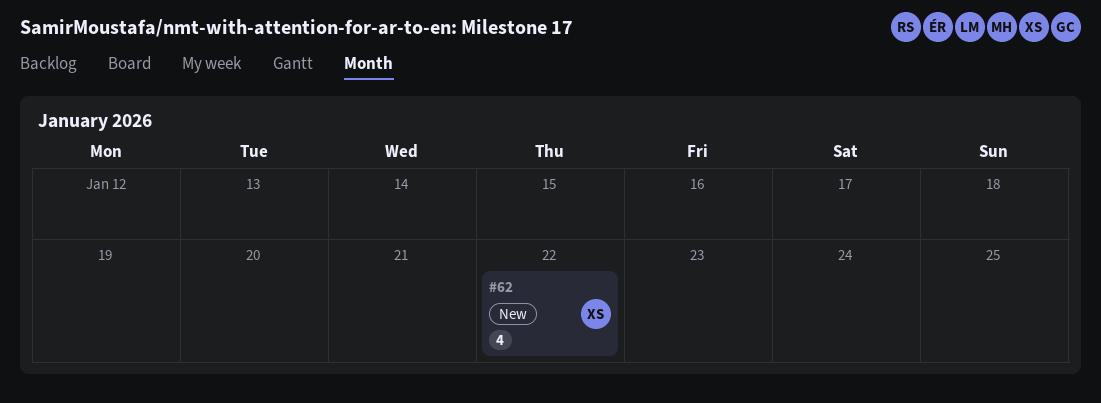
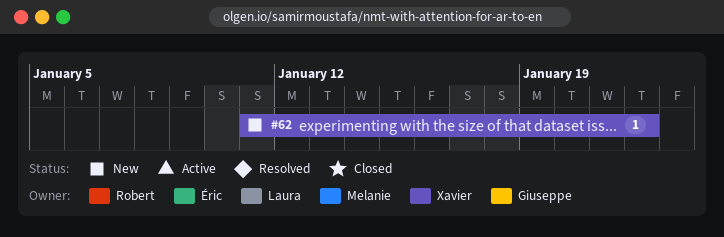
#62, estimate: 4 -> 1

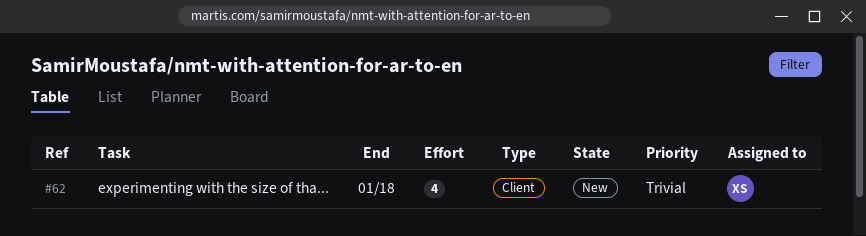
#62, estimate: 1 -> 4
#62, due: Jan 22 -> Jan 18

